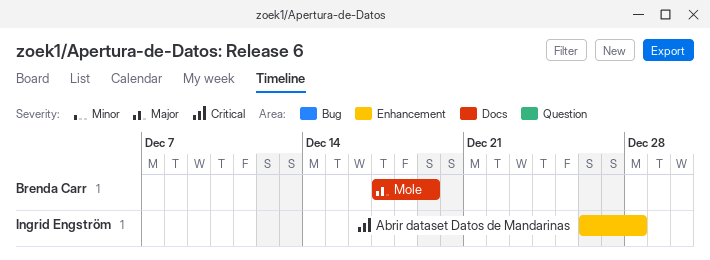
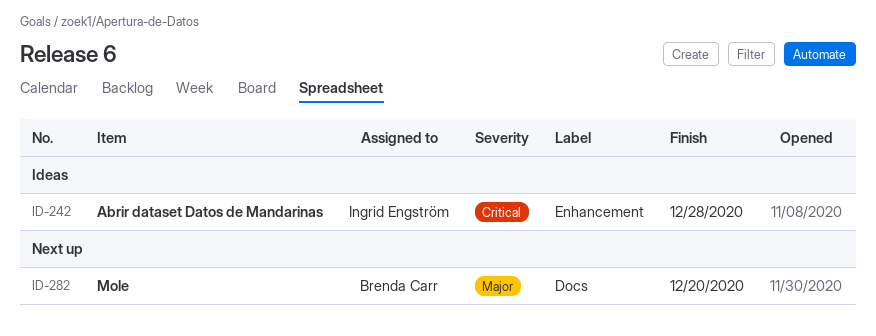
Mole, due: Dec 19 -> Dec 20

